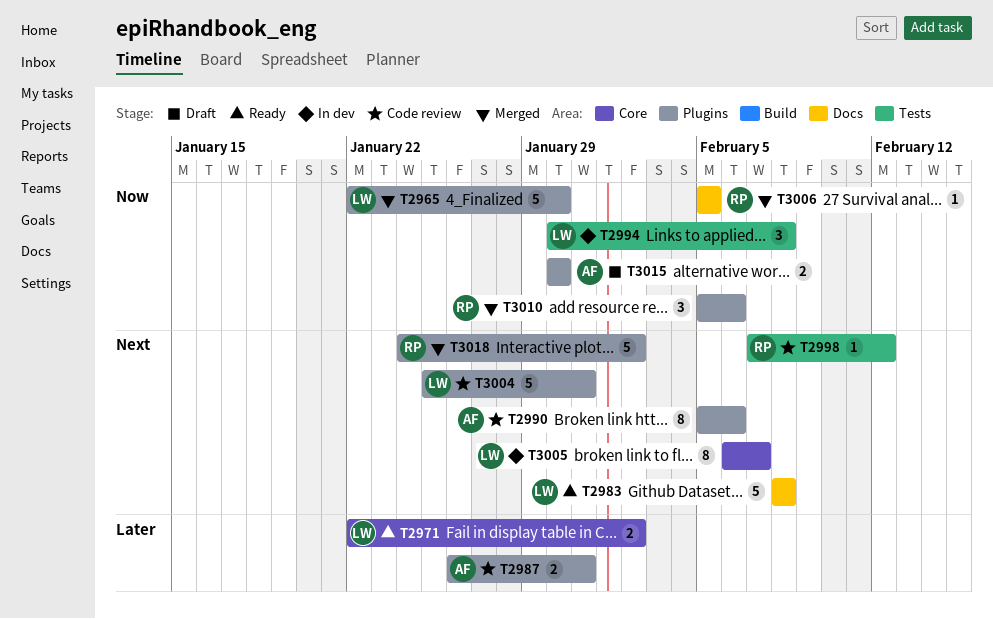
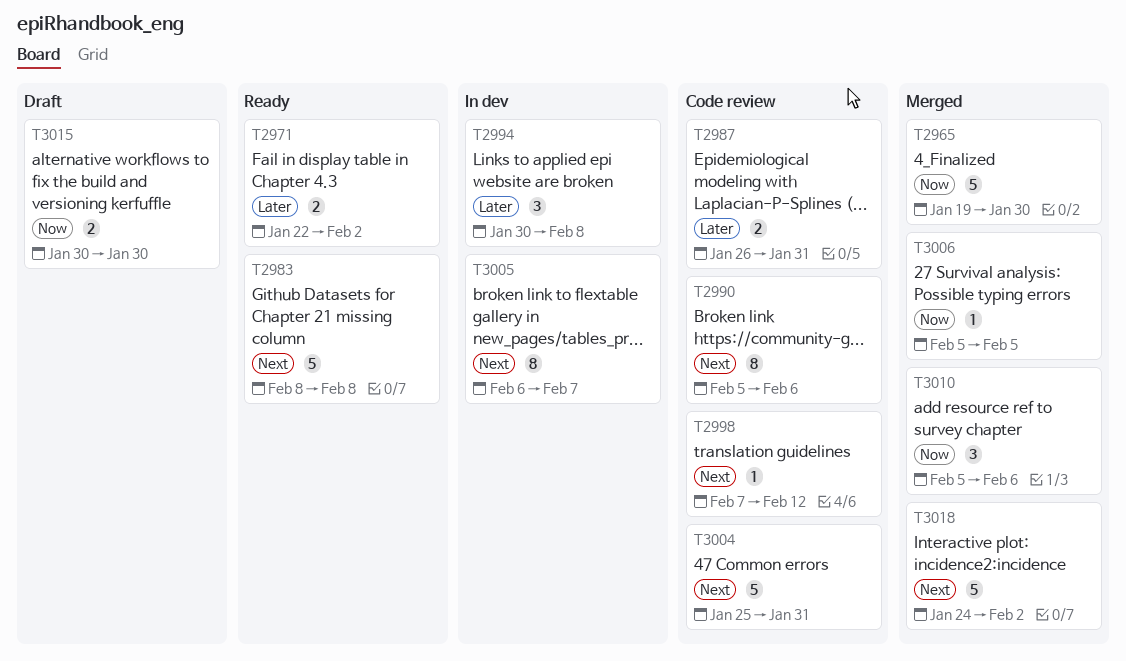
T2965, start: Jan 22 -> Jan 19
T2994, priority: Now -> Later

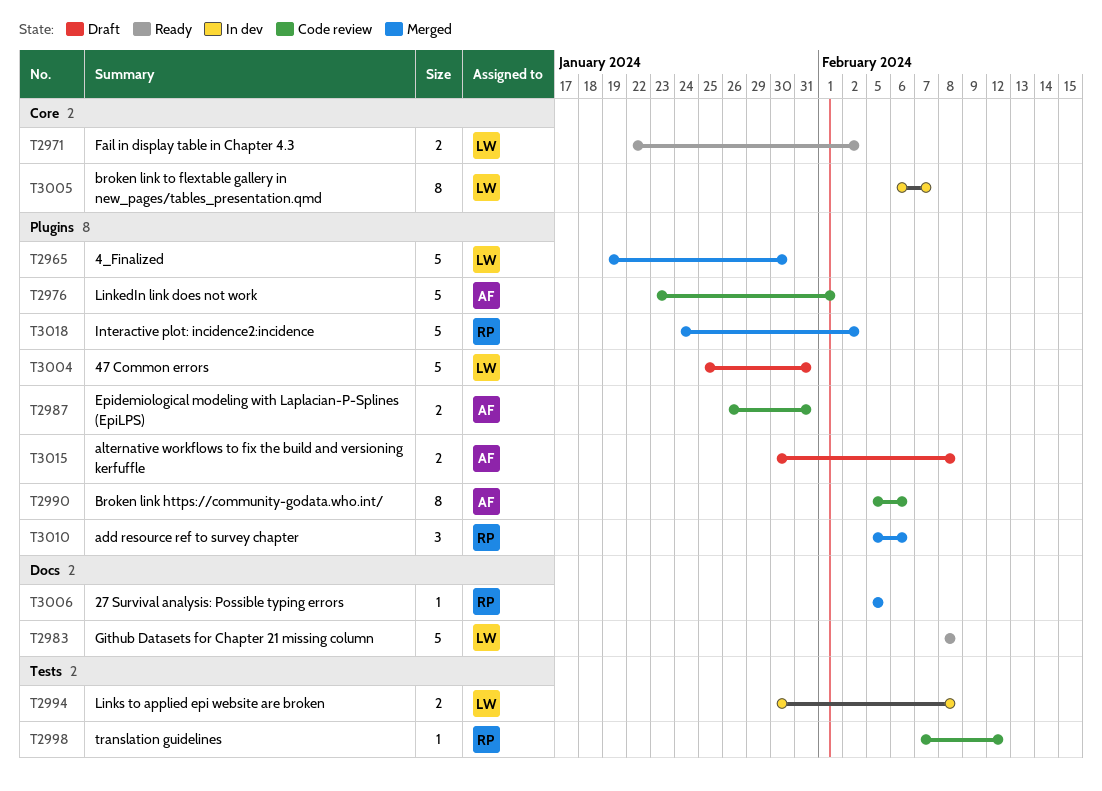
T2976: none -> present
T2994, estimate: 3 -> 2
T3004, status: Code review -> Draft
T3015, due: Jan 30 -> Feb 8

